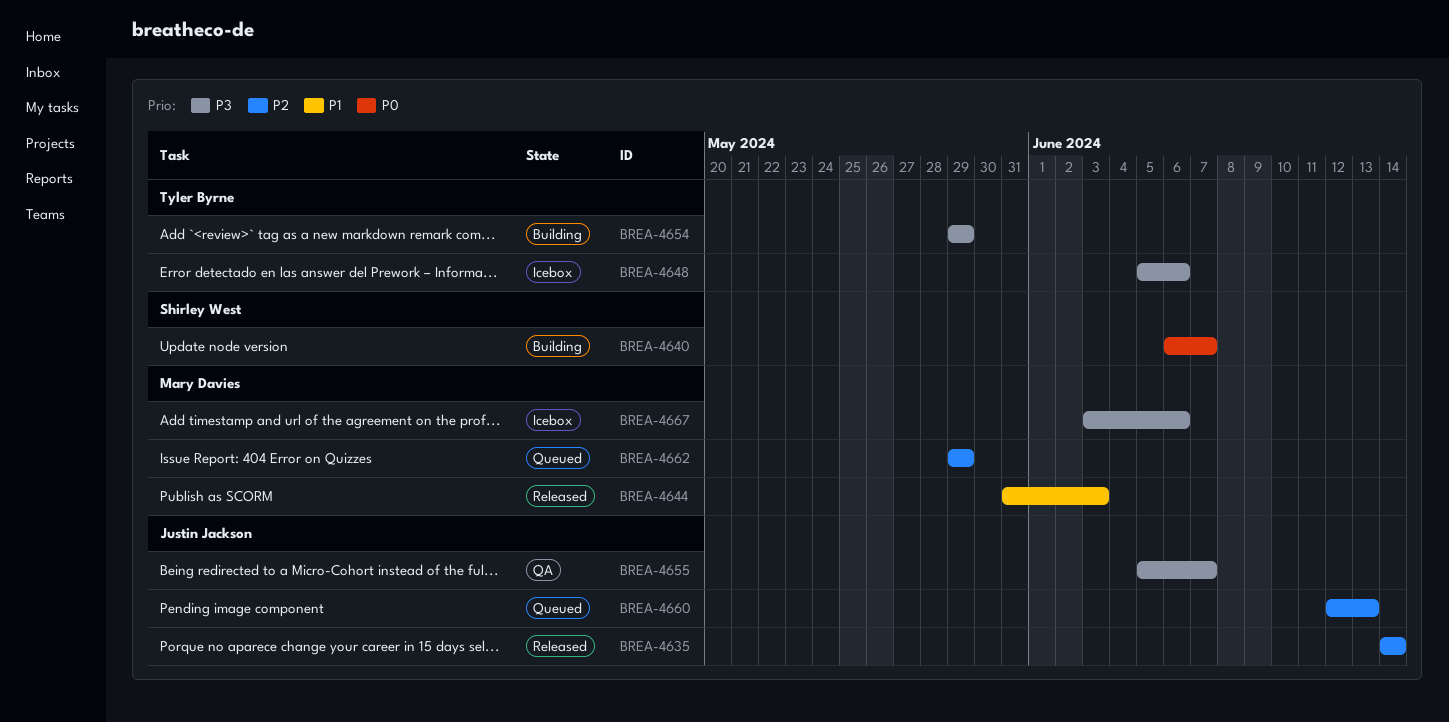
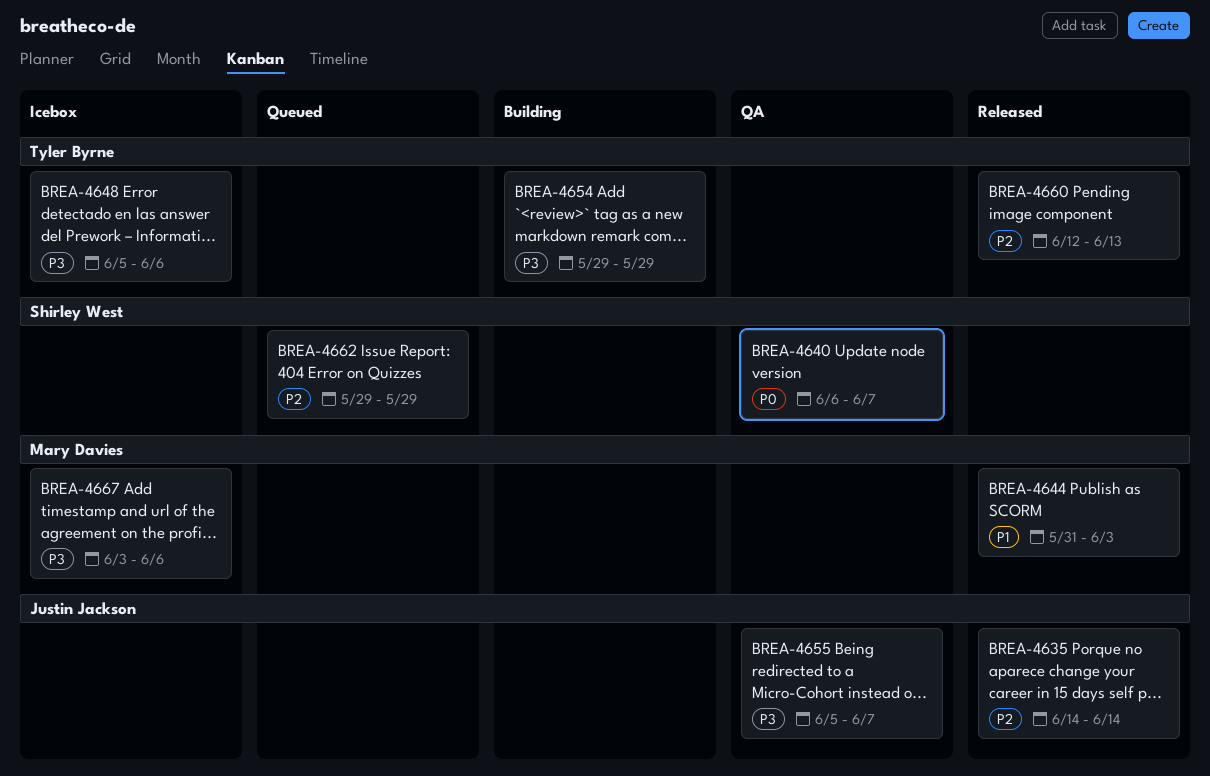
BREA-4640, status: Building -> QA
BREA-4660, status: Queued -> Released
BREA-4660, owner: Justin Jackson -> Tyler Byrne
BREA-4662, owner: Mary Davies -> Shirley West

